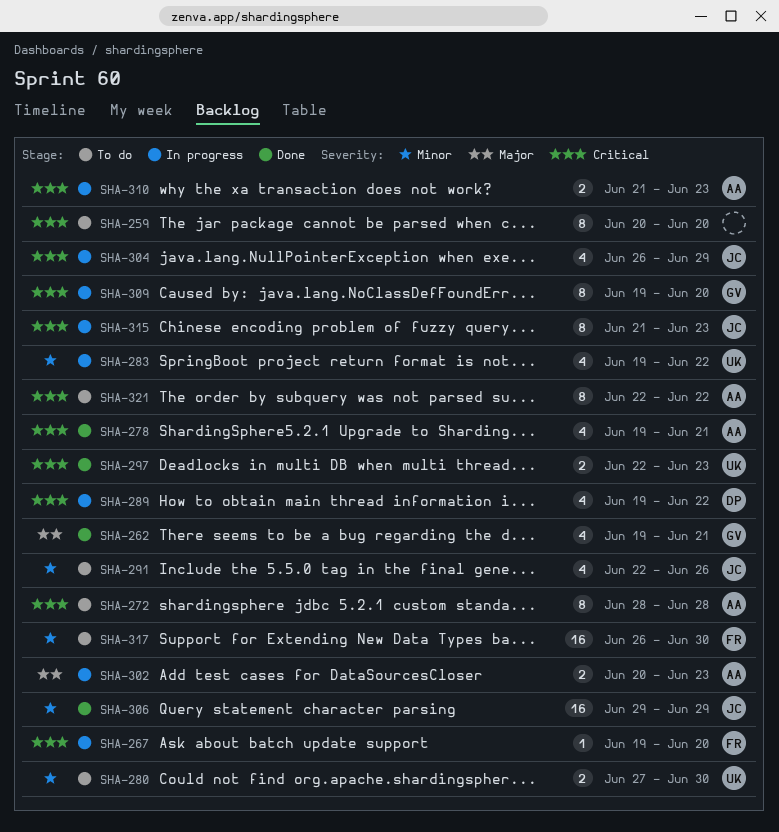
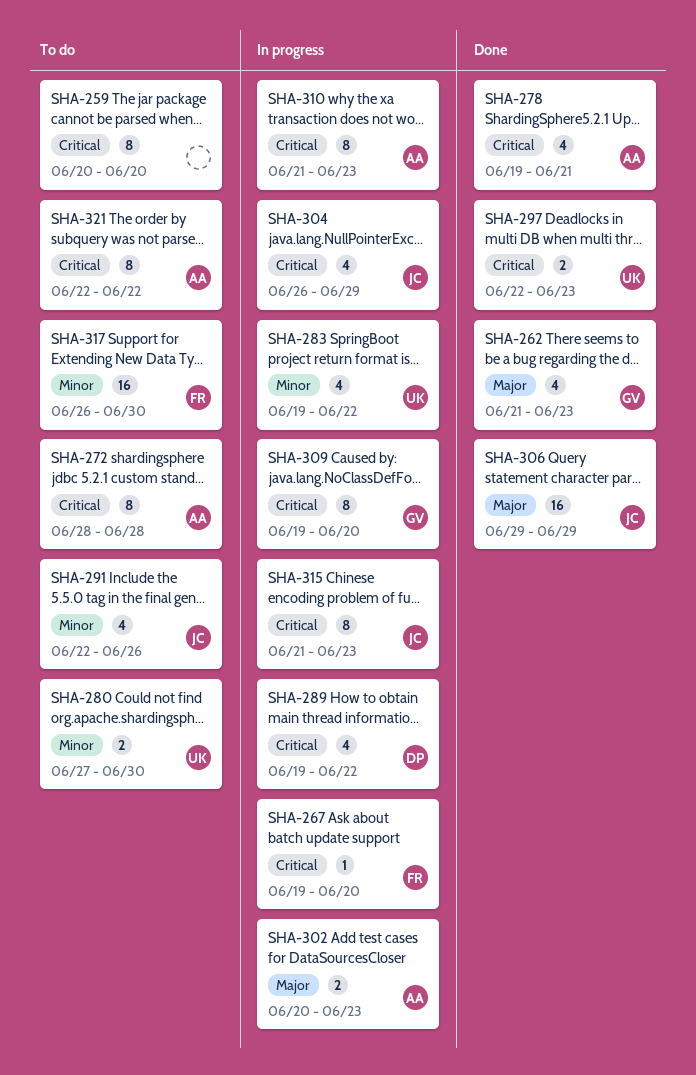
SHA-262, start: Jun 19 -> Jun 21
SHA-262, due: Jun 21 -> Jun 23
SHA-306, priority: Minor -> Major
SHA-310, estimate: 2 -> 8

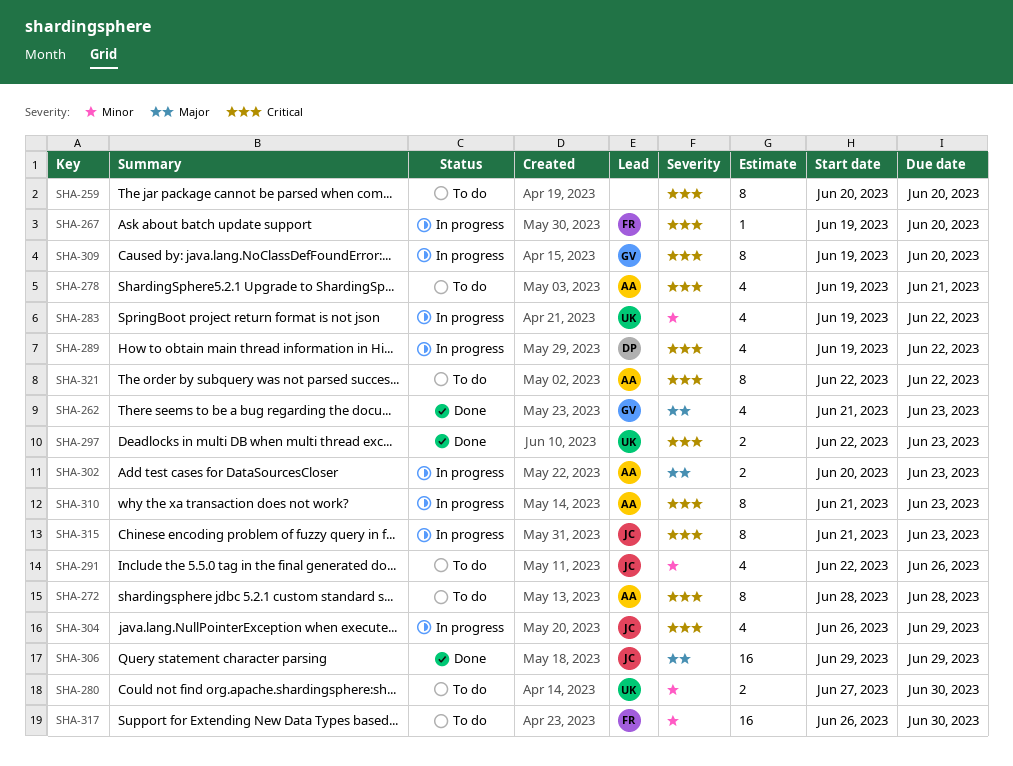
SHA-278, status: Done -> To do

